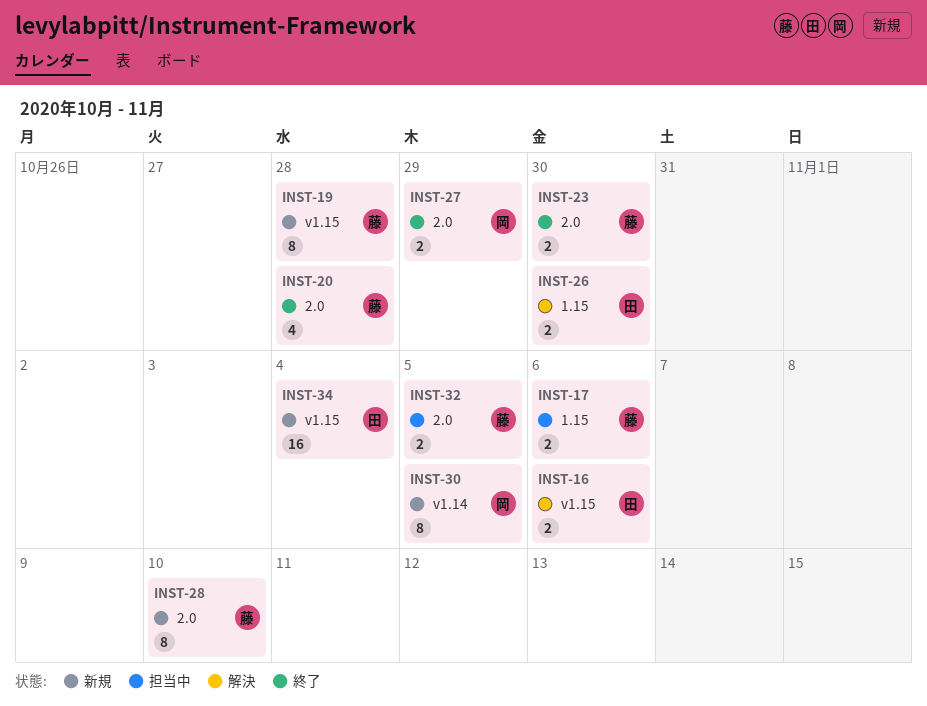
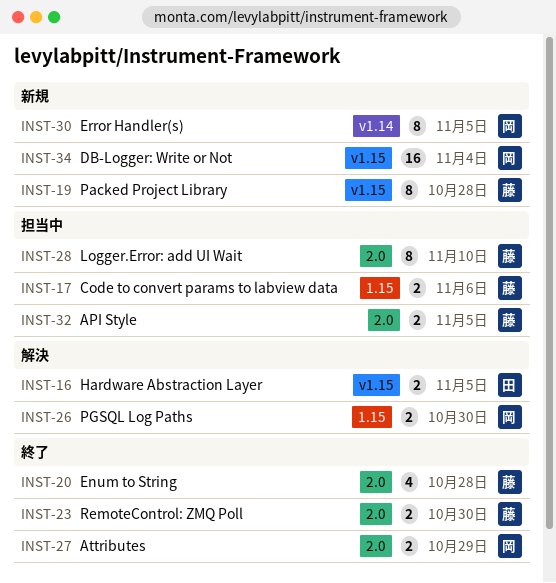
INST-16, due: Nov 6 -> Nov 5
INST-26, owner: 田 -> 岡
INST-28, status: 新規 -> 担当中
INST-34, owner: 田 -> 岡

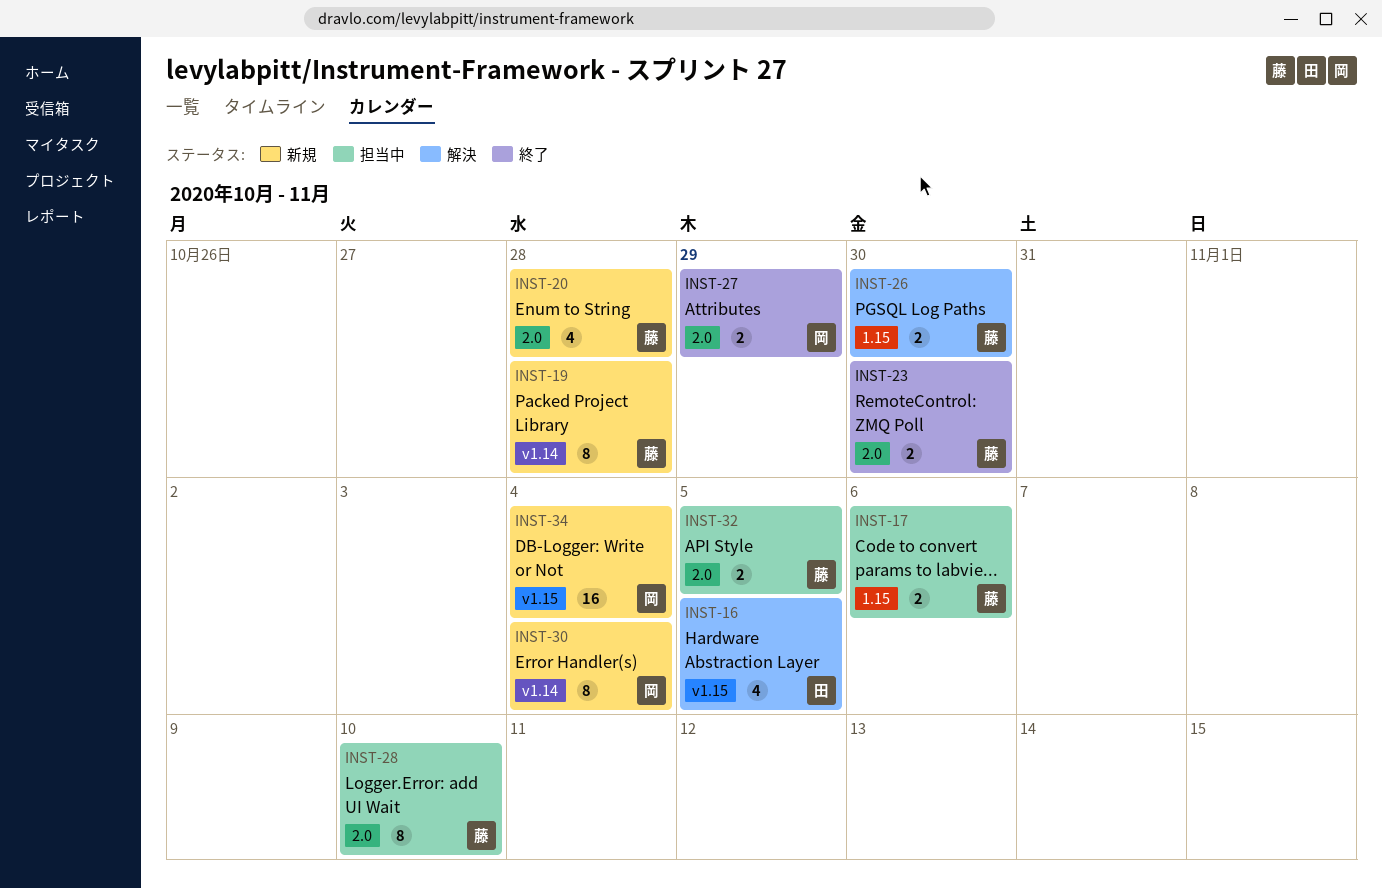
INST-16, estimate: 2 -> 4
INST-19, label: v1.15 -> v1.14
INST-20, status: 終了 -> 新規
INST-26, owner: 岡 -> 藤
INST-30, due: Nov 5 -> Nov 4

